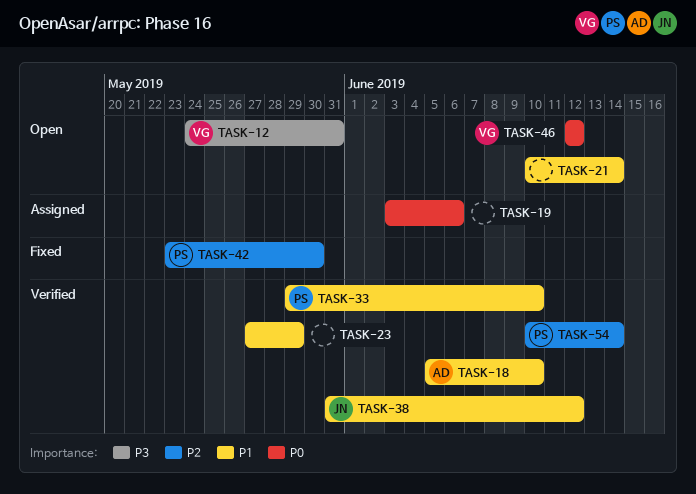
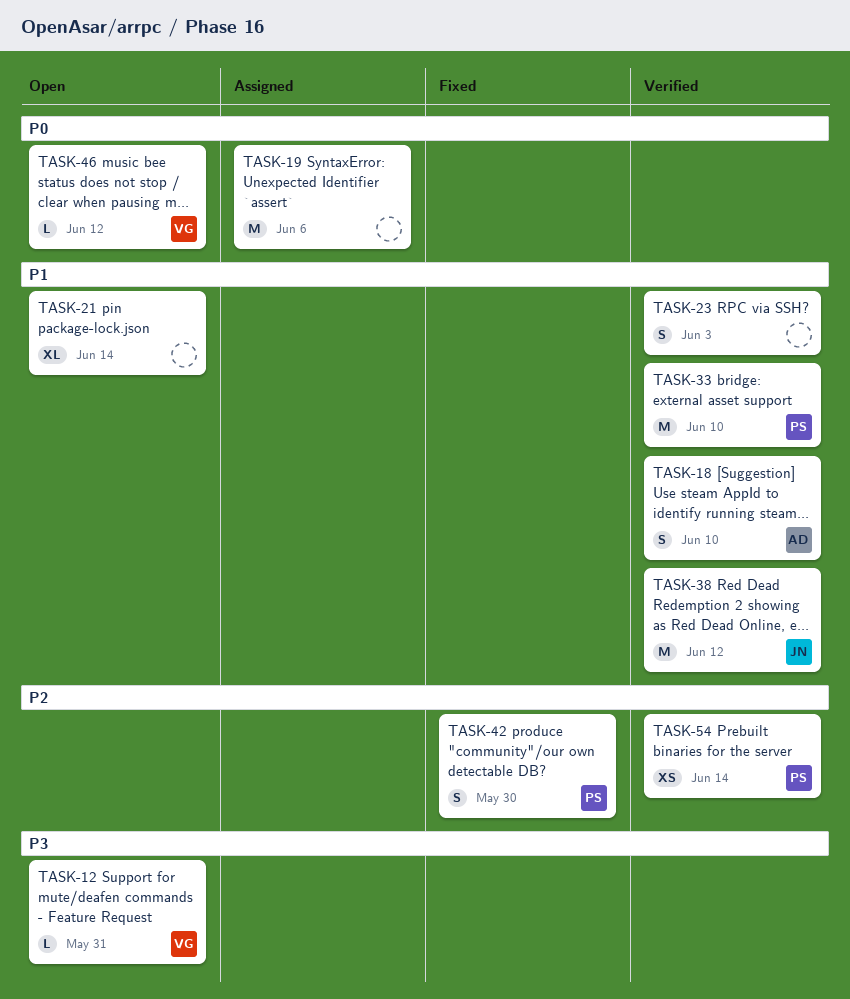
TASK-23, due: May 29 -> Jun 3

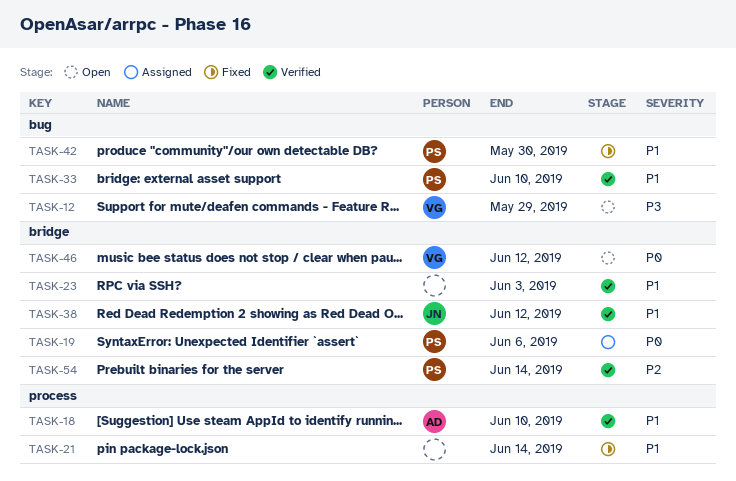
TASK-12, due: May 31 -> May 29
TASK-19, owner: none -> PS
TASK-21, status: Open -> Fixed
TASK-42, priority: P2 -> P1

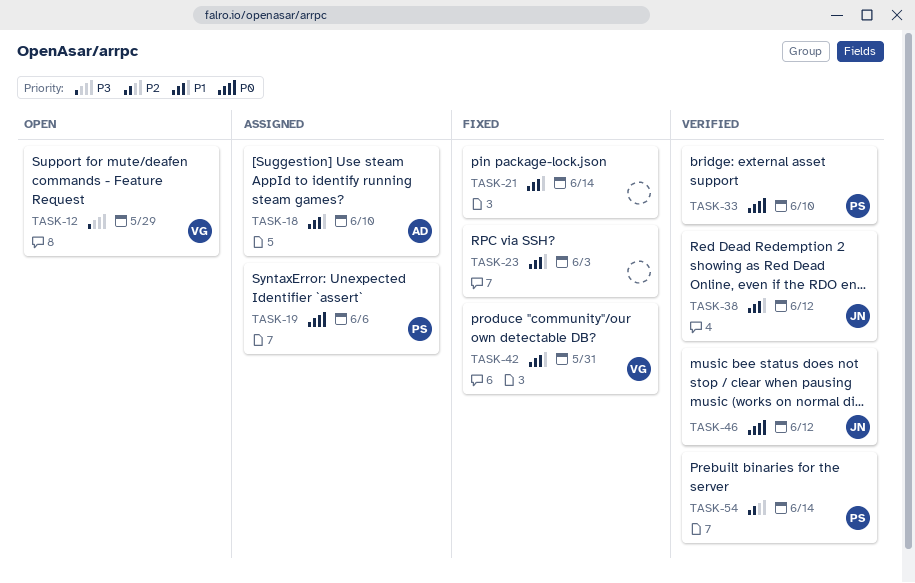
TASK-18, status: Verified -> Assigned
TASK-23, status: Verified -> Fixed
TASK-33, priority: P1 -> P0
TASK-42, owner: PS -> VG
TASK-42, due: May 30 -> May 31
TASK-46, status: Open -> Verified
TASK-46, owner: VG -> JN

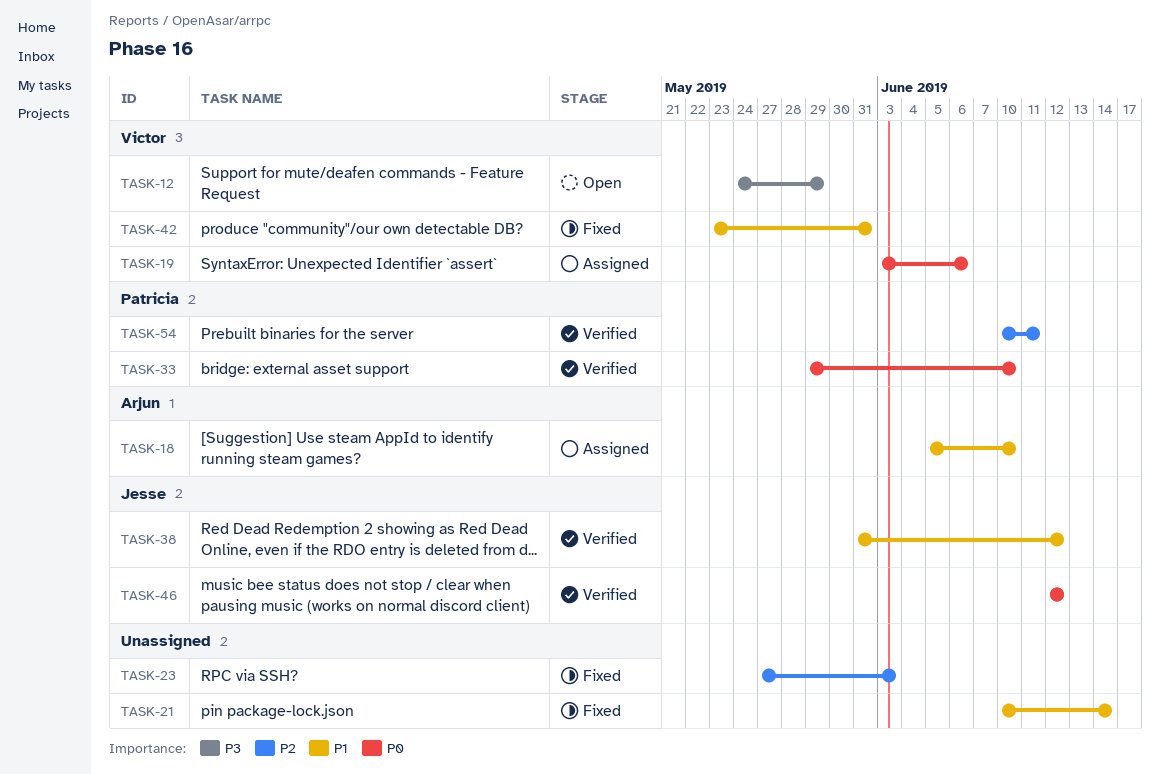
TASK-19, owner: Patricia -> Victor
TASK-23, priority: P1 -> P2
TASK-54, due: Jun 14 -> Jun 11

